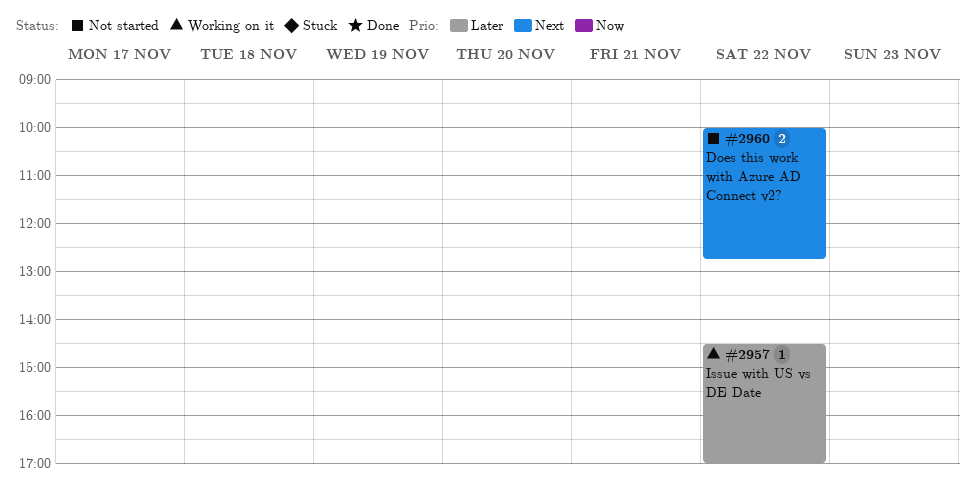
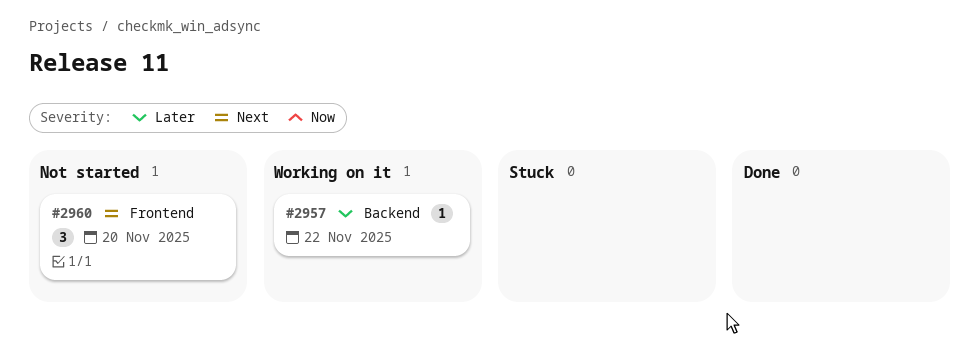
#2960, estimate: 2 -> 3
#2960, day: Nov 22 -> Nov 20

